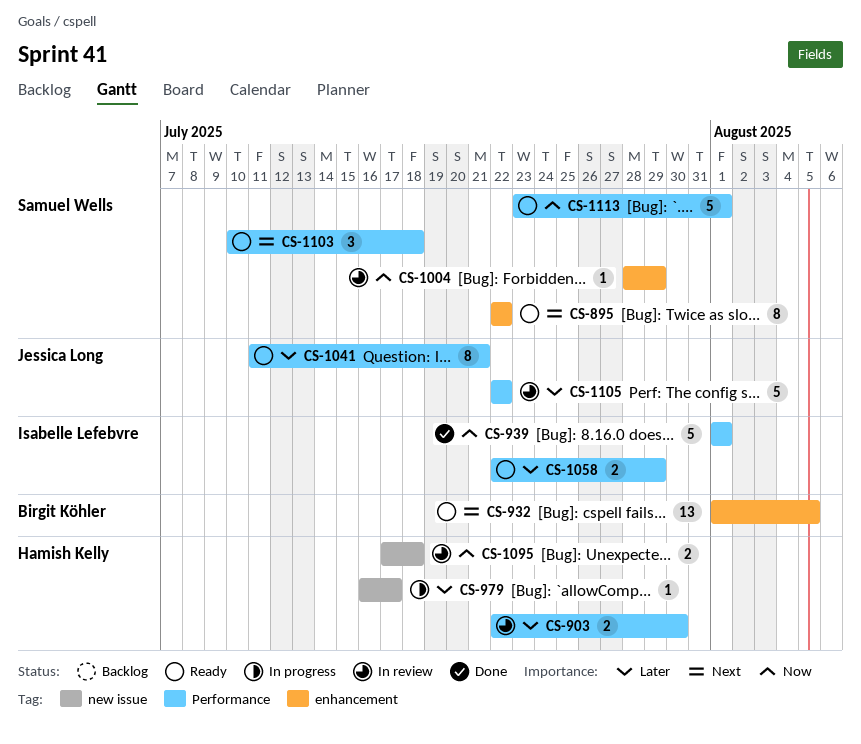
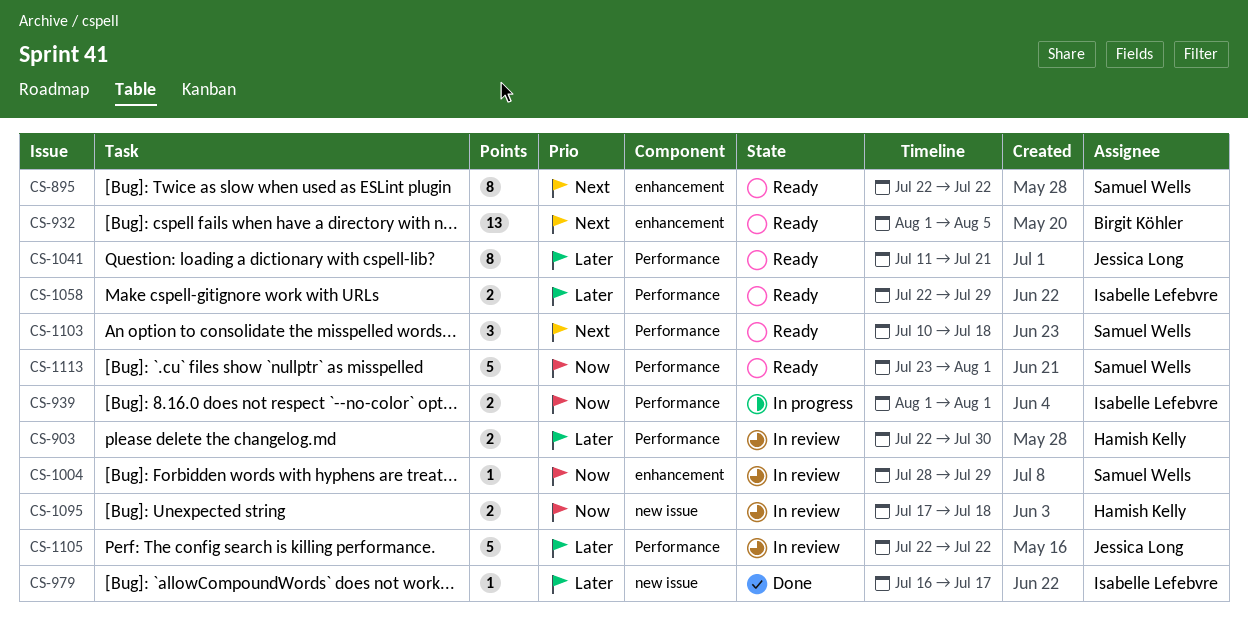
CS-939, status: Done -> In progress
CS-939, estimate: 5 -> 2
CS-979, status: In progress -> Done
CS-979, owner: Hamish Kelly -> Isabelle Lefebvre

